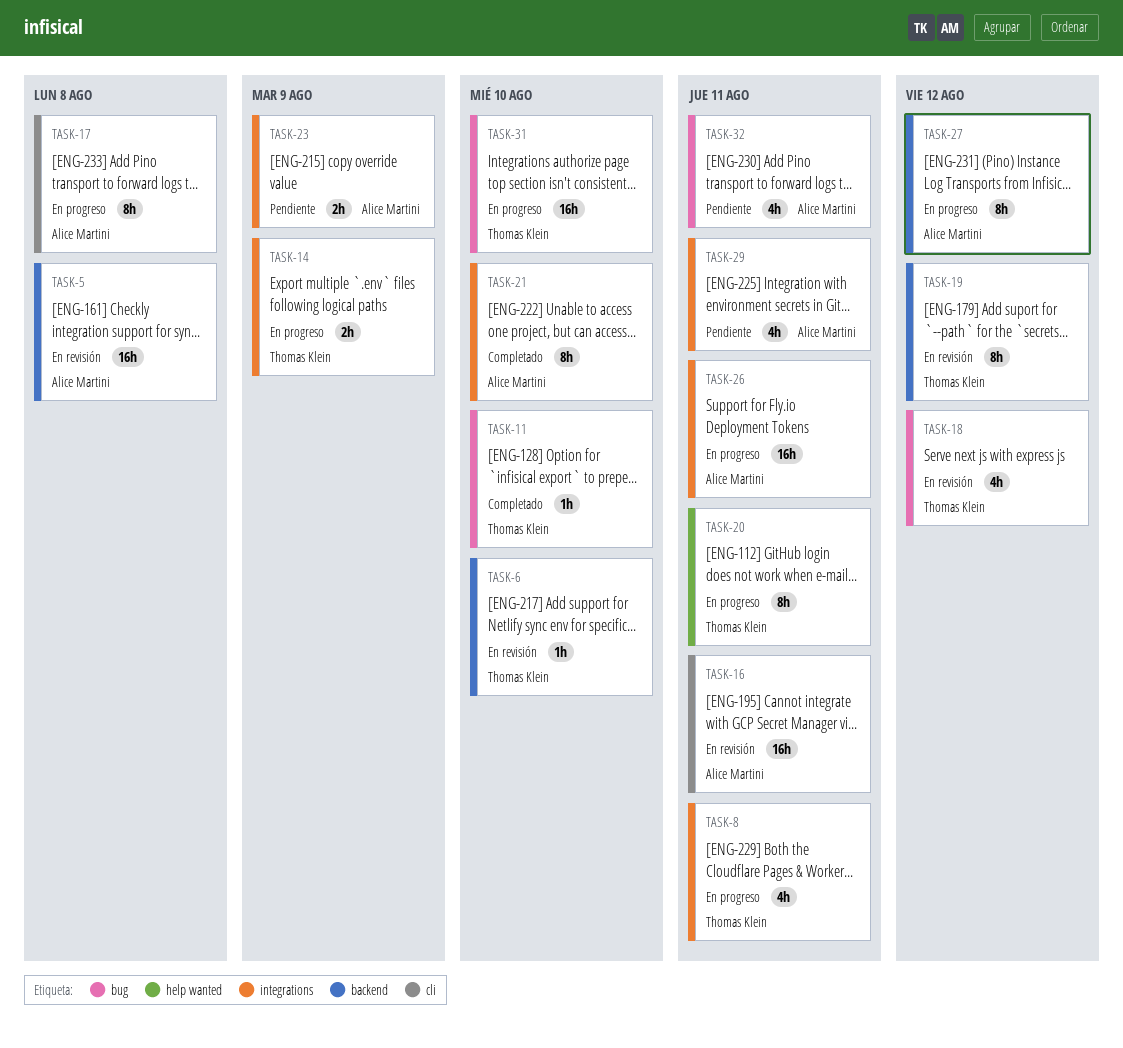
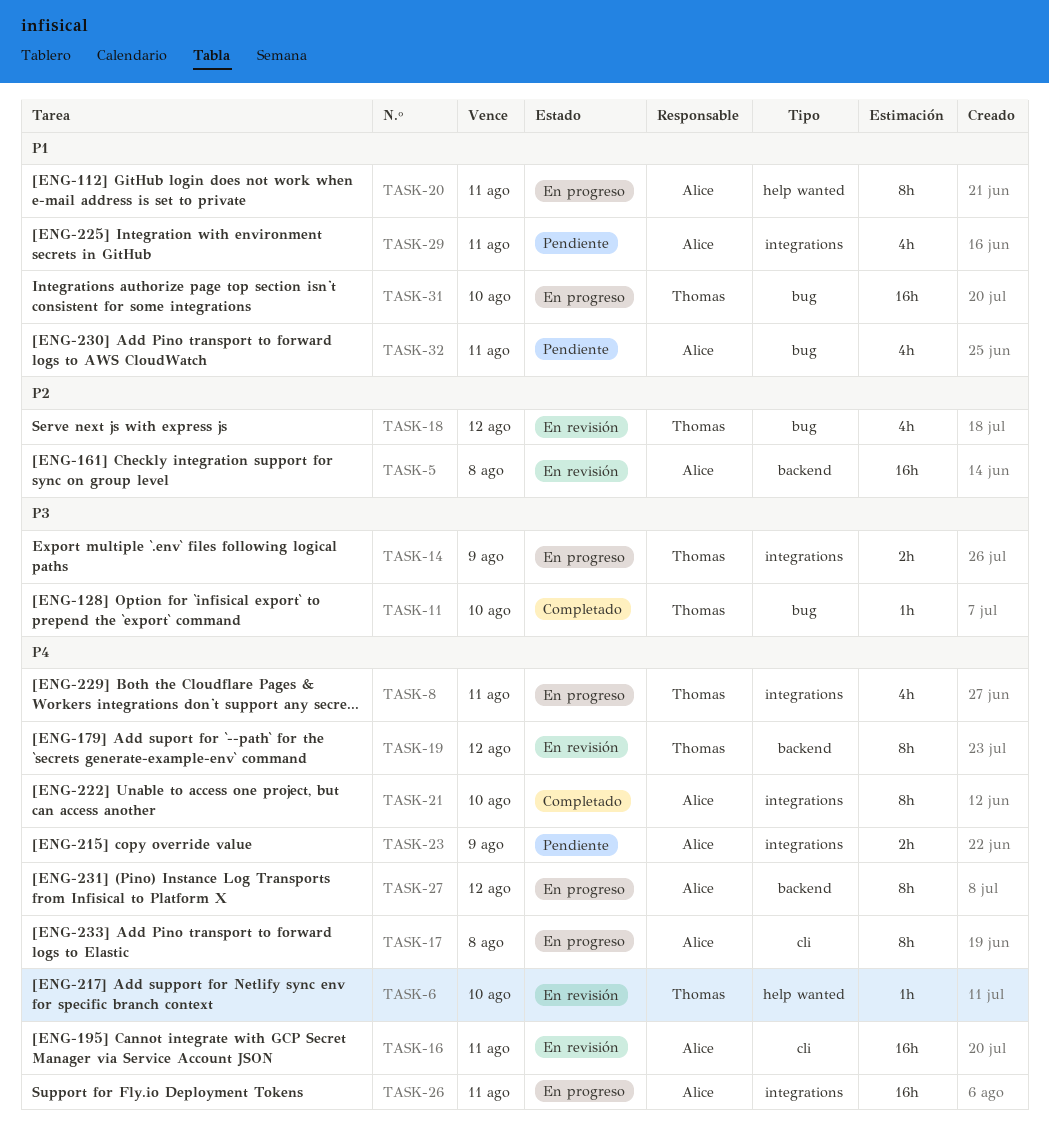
TASK-6, label: backend -> help wanted
TASK-20, owner: Thomas Klein -> Alice Martini

